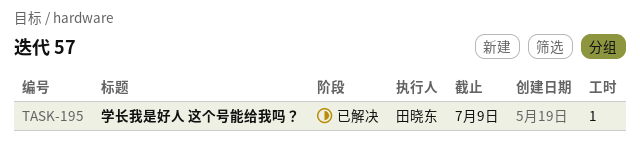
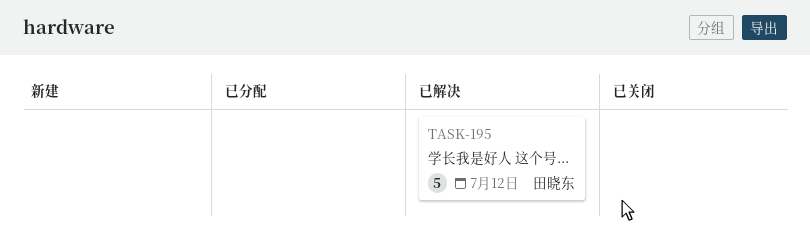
TASK-195, estimate: 1 -> 5
TASK-195, due: Jul 9 -> Jul 12

